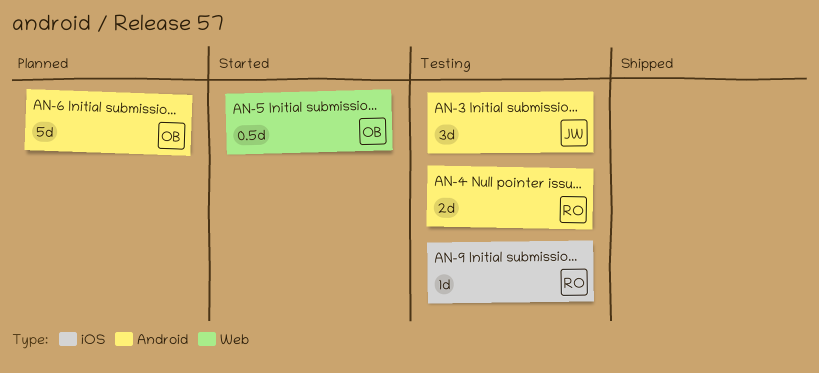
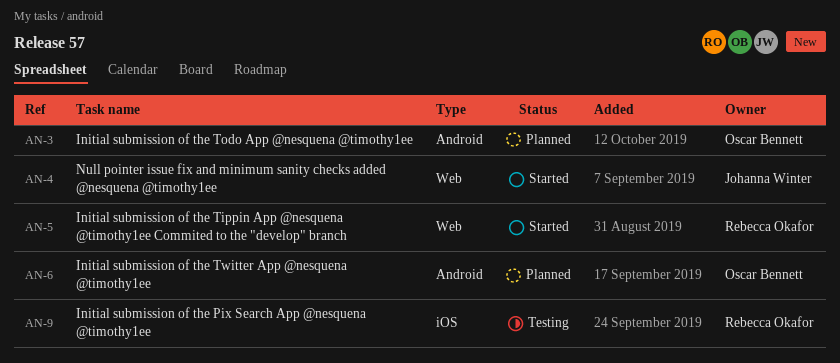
AN-3, status: Testing -> Planned
AN-3, owner: Johanna Winter -> Oscar Bennett
AN-4, status: Testing -> Started
AN-4, owner: Rebecca Okafor -> Johanna Winter
AN-4, label: Android -> Web
AN-5, owner: Oscar Bennett -> Rebecca Okafor

